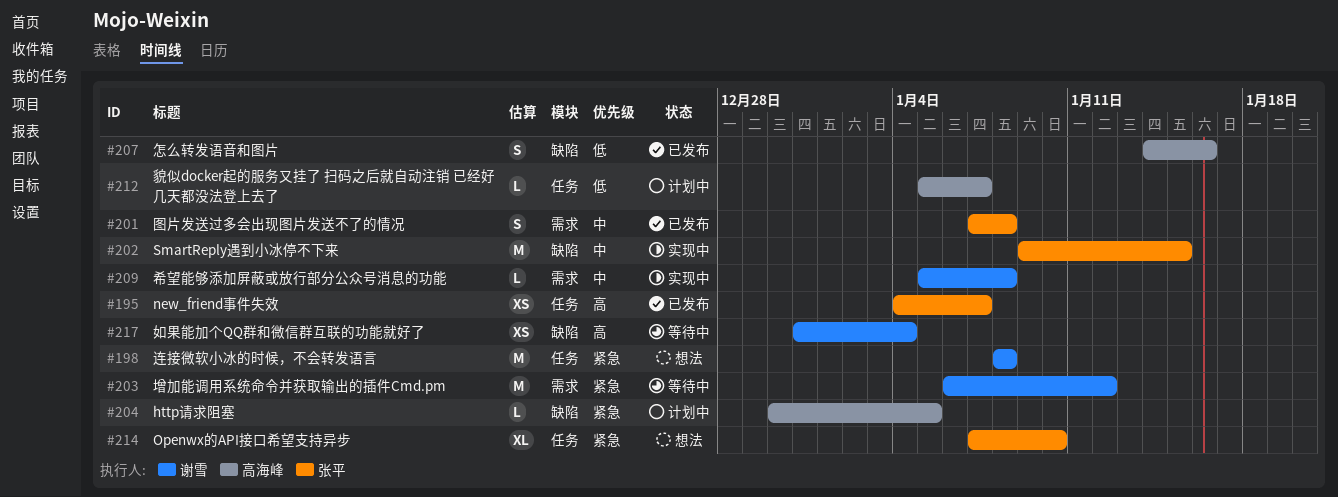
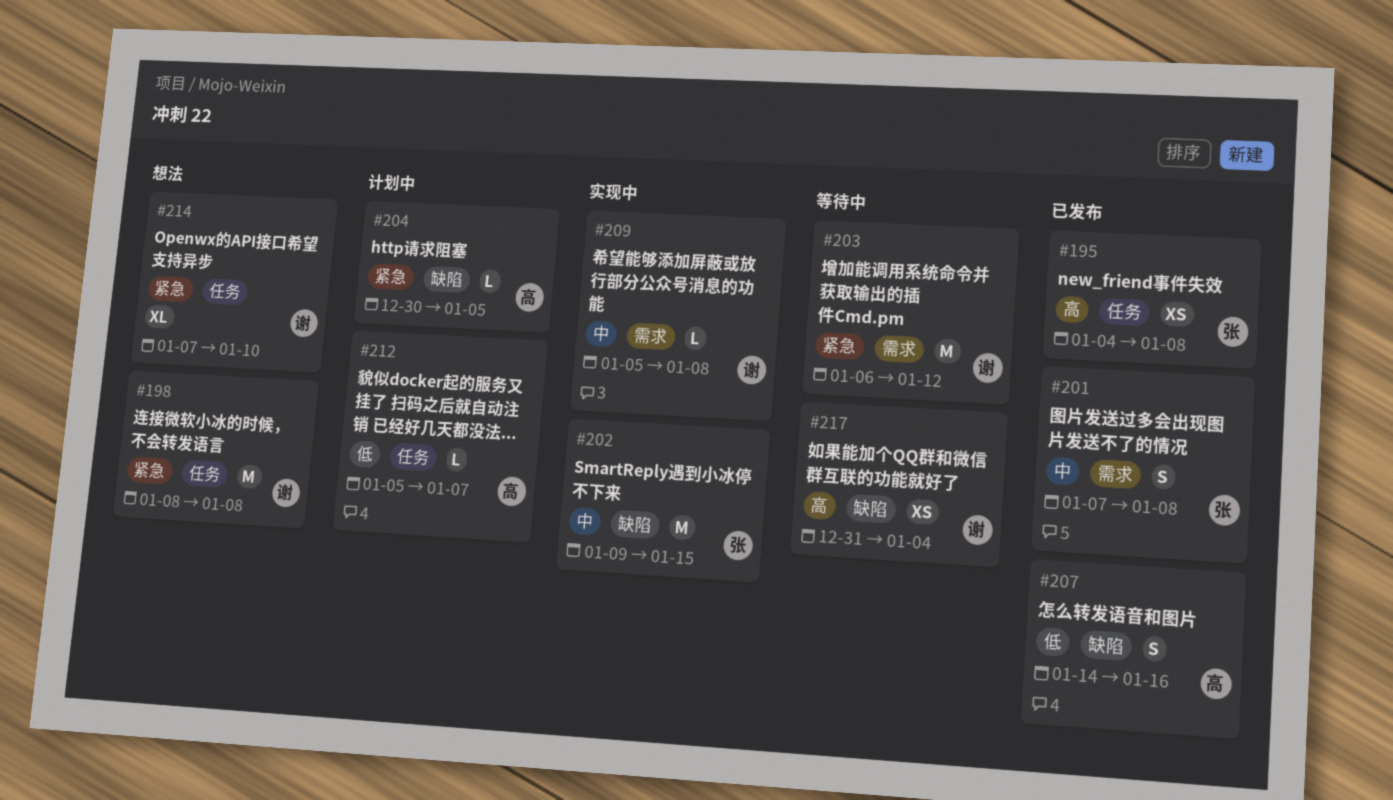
#195, due: Jan 7 -> Jan 8
#214, owner: 张平 -> 谢雪

